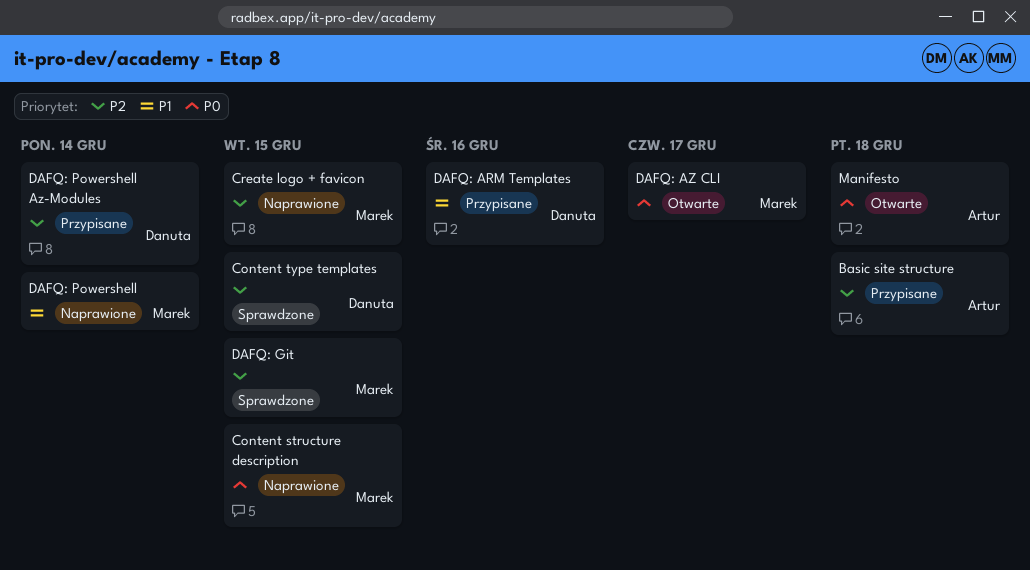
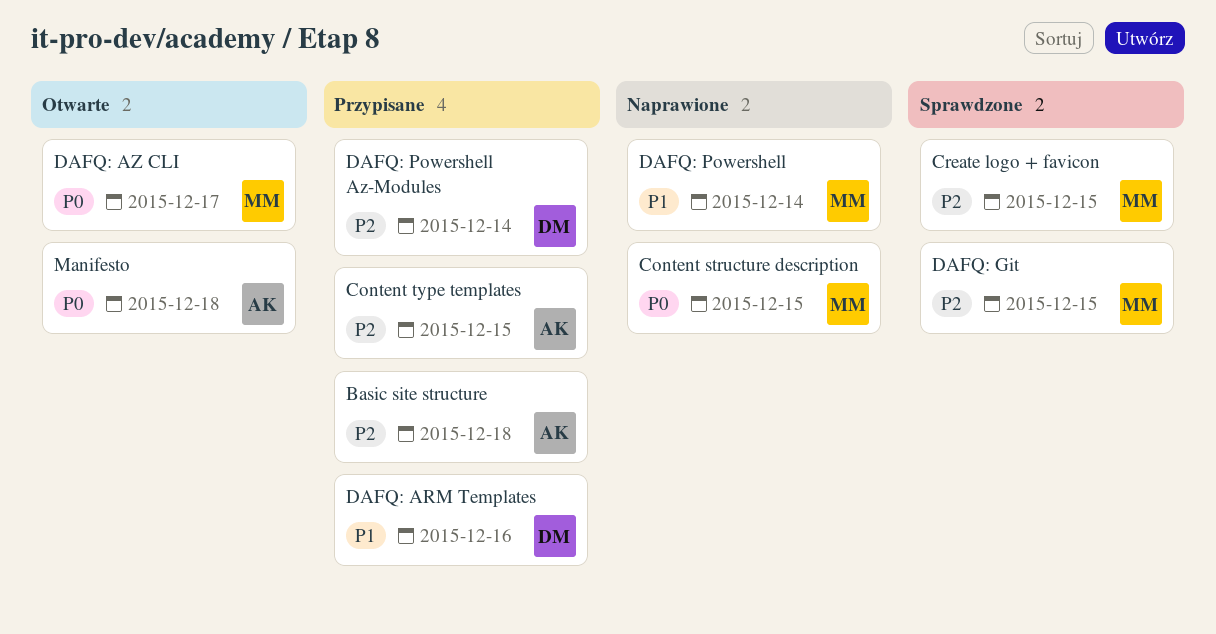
Content type templates, status: Sprawdzone -> Przypisane
Content type templates, owner: Danuta -> Artur
Create logo + favicon, status: Naprawione -> Sprawdzone

